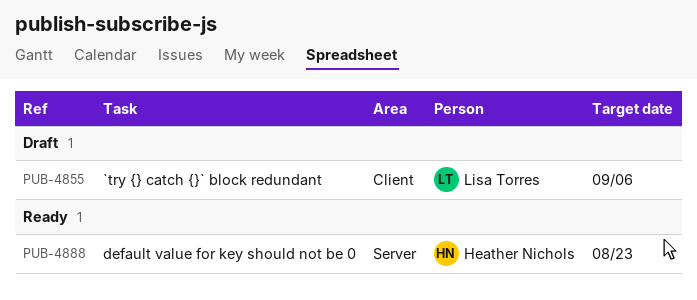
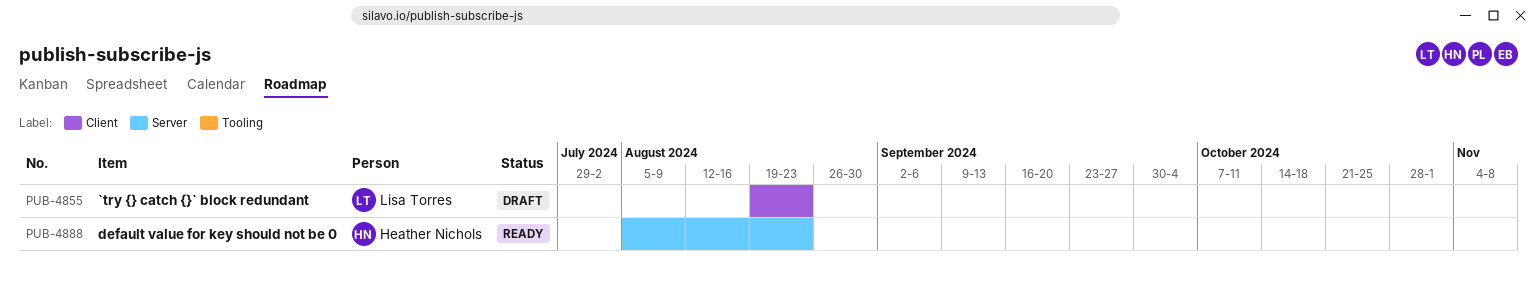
PUB-4855, due: Sep 6 -> Aug 23

